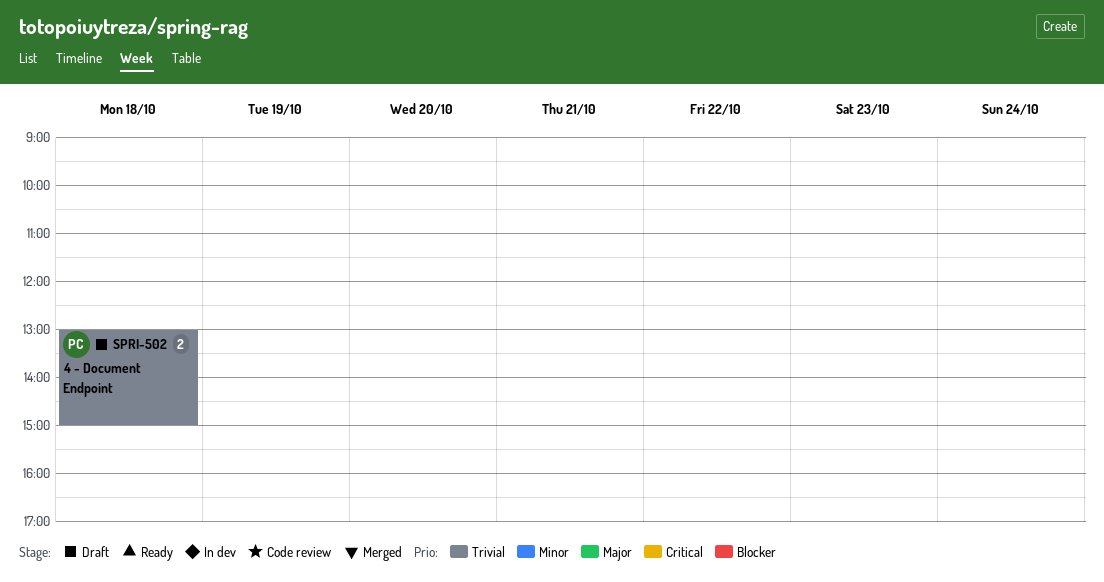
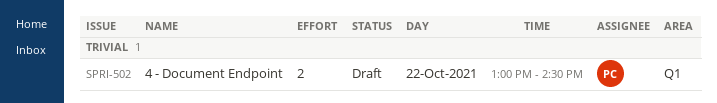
SPRI-502, day: Oct 18 -> Oct 22
SPRI-502, ends: 15:00 -> 14:30

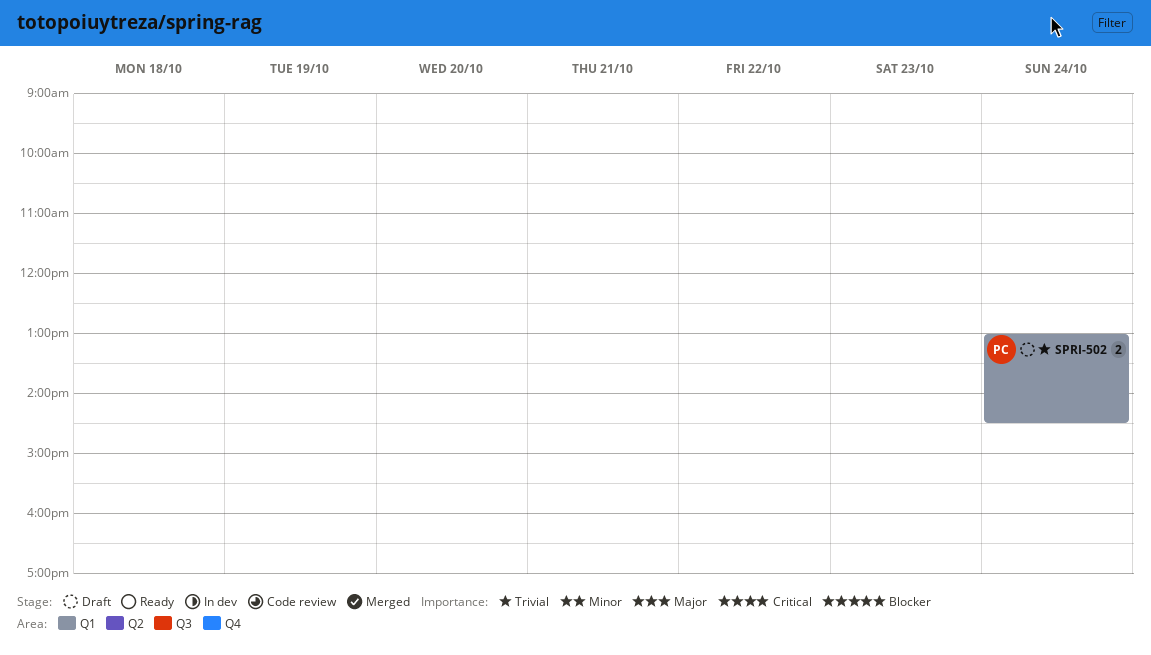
SPRI-502, day: Oct 22 -> Oct 24

